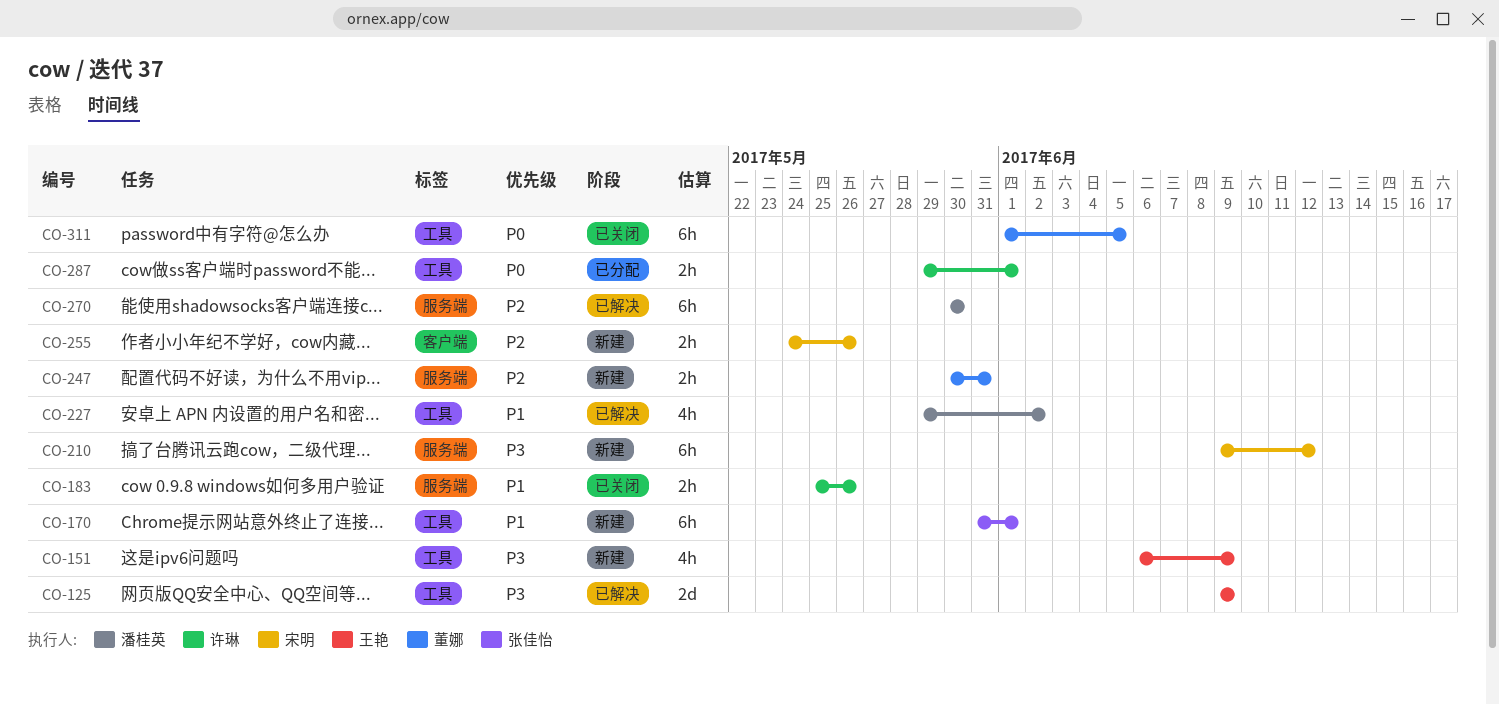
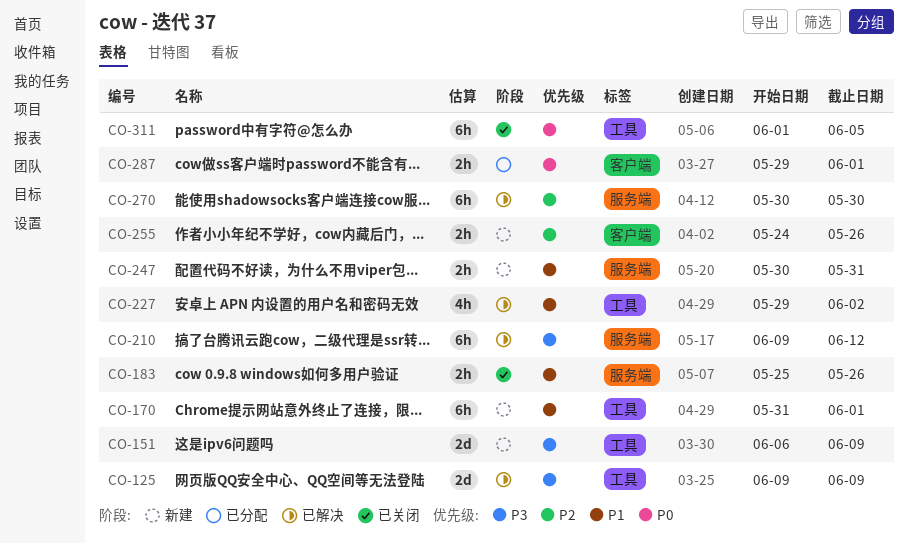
CO-151, estimate: 4h -> 2d
CO-210, status: 新建 -> 已解决
CO-247, priority: P2 -> P1
CO-287, label: 工具 -> 客户端

